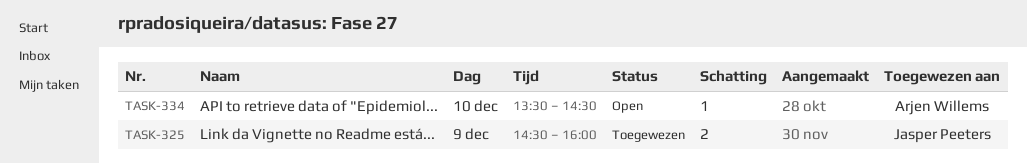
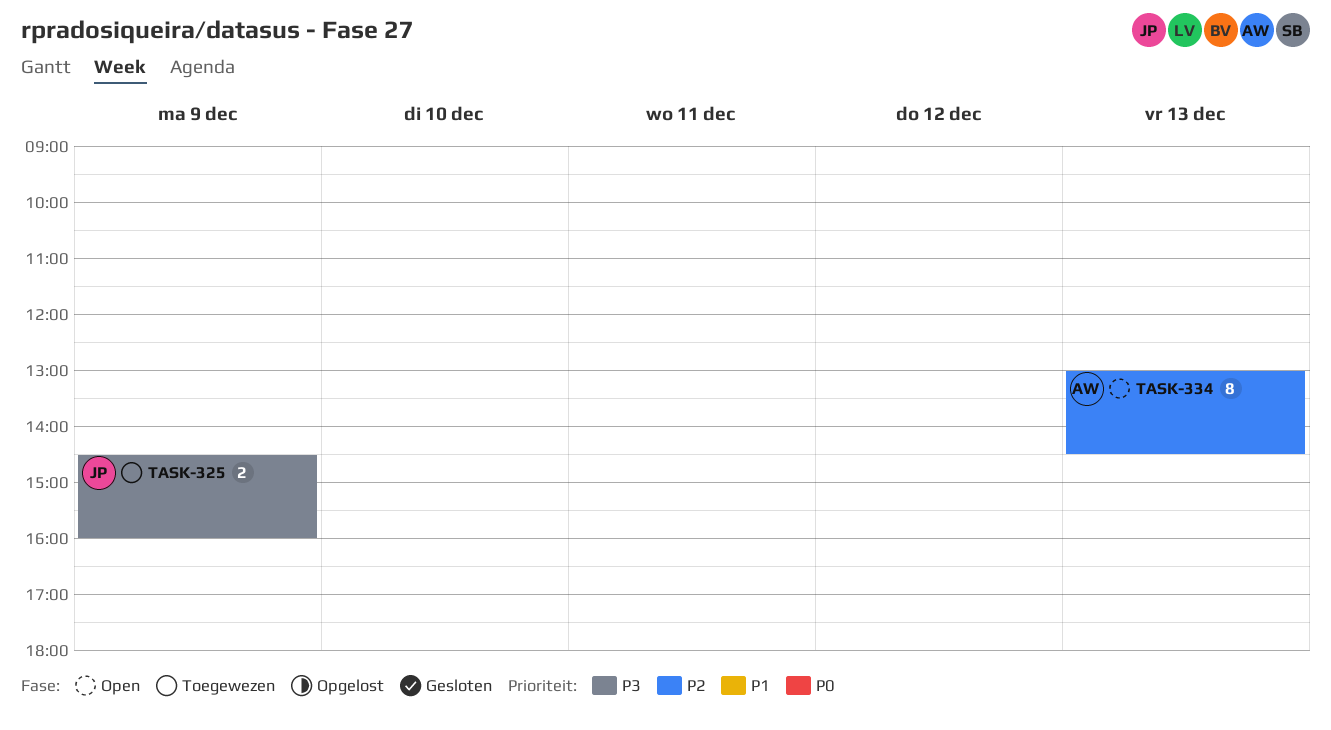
TASK-334, estimate: 1 -> 8
TASK-334, day: Dec 10 -> Dec 13
TASK-334, begins: 13:30 -> 13:00

